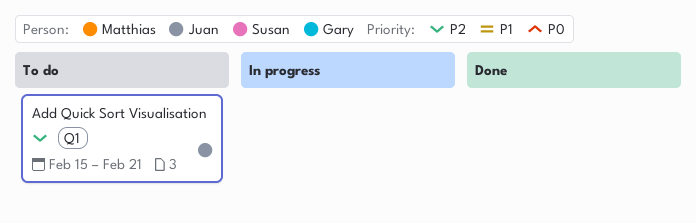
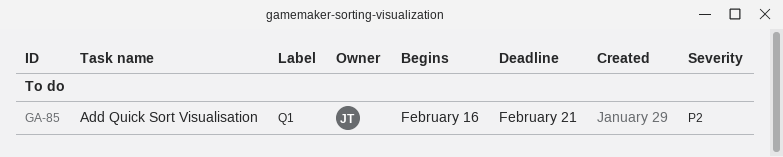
Add Quick Sort Visualisation, start: Feb 15 -> Feb 16

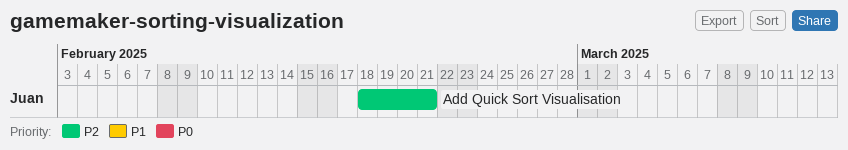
Add Quick Sort Visualisation, start: Feb 16 -> Feb 18

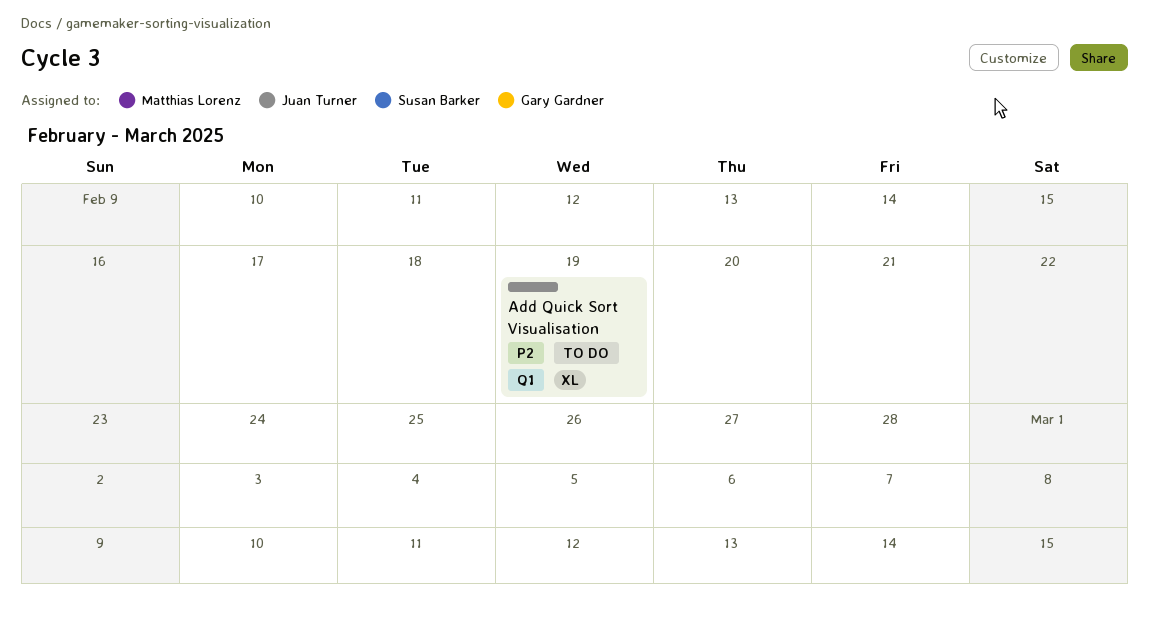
Add Quick Sort Visualisation, due: Feb 21 -> Feb 19

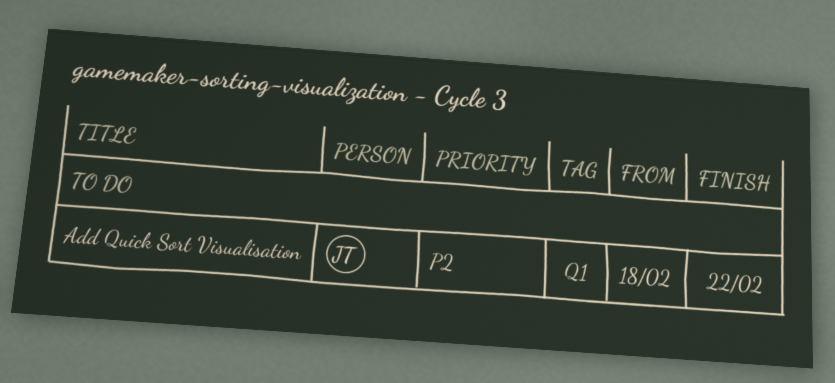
Add Quick Sort Visualisation, due: Feb 19 -> Feb 22

